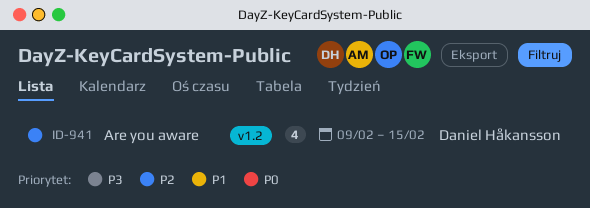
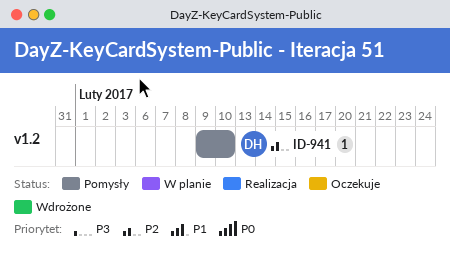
ID-941, estimate: 4 -> 1
ID-941, due: Feb 15 -> Feb 10

